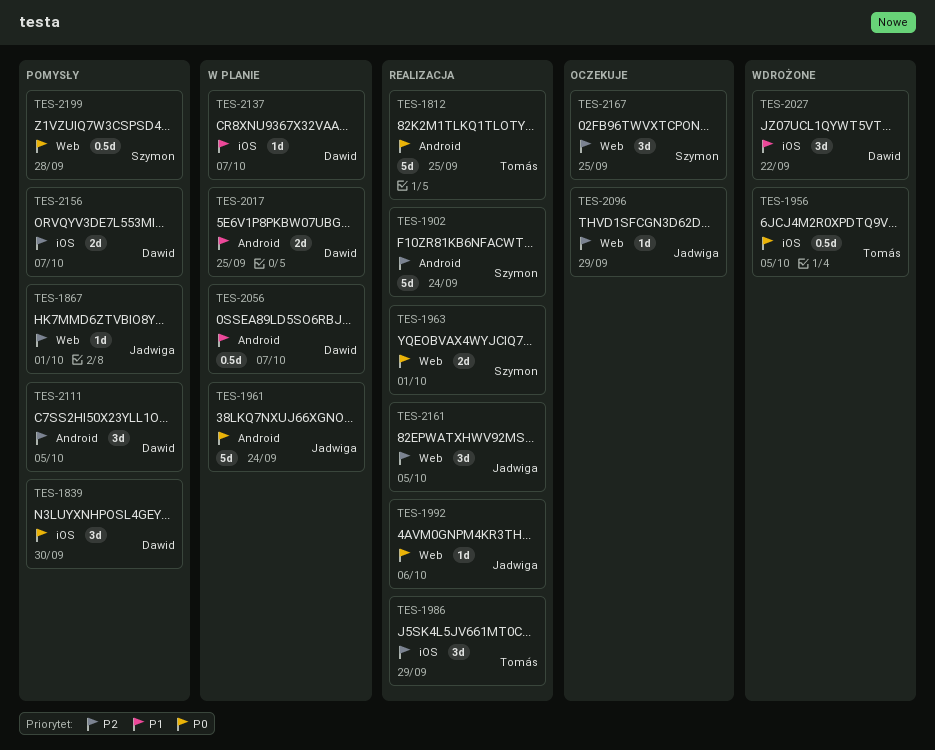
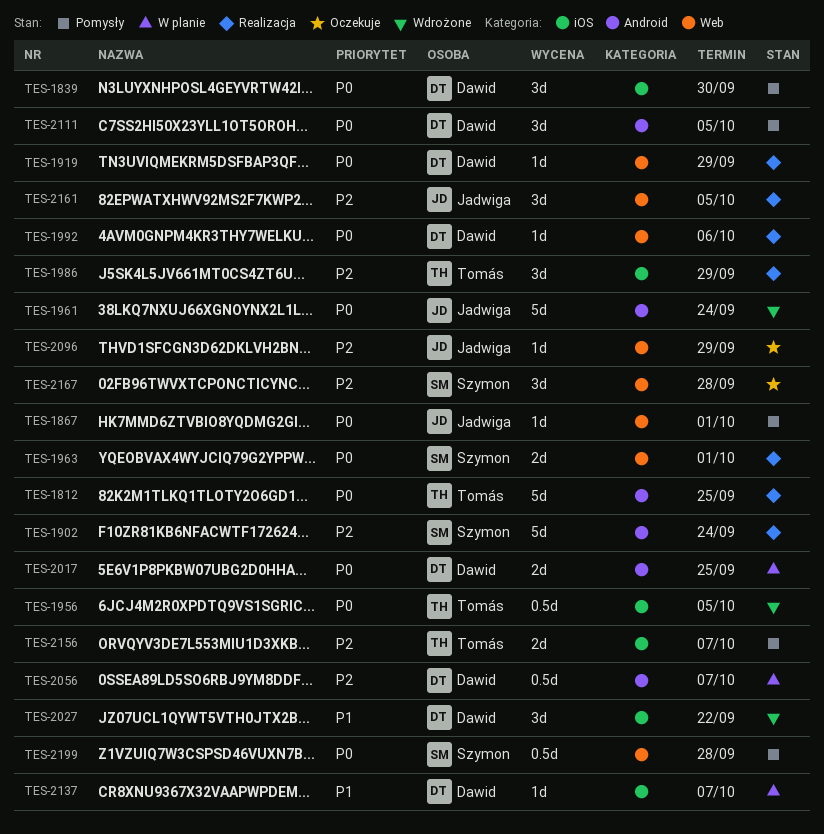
TES-1867, priority: P2 -> P0
TES-1919: none -> present
TES-1961, status: W planie -> Wdrożone
TES-1992, owner: Jadwiga -> Dawid
TES-2017, priority: P1 -> P0
TES-2056, priority: P1 -> P2
TES-2111, priority: P2 -> P0
TES-2156, owner: Dawid -> Tomás
TES-2167, due: Sep 25 -> Sep 28

